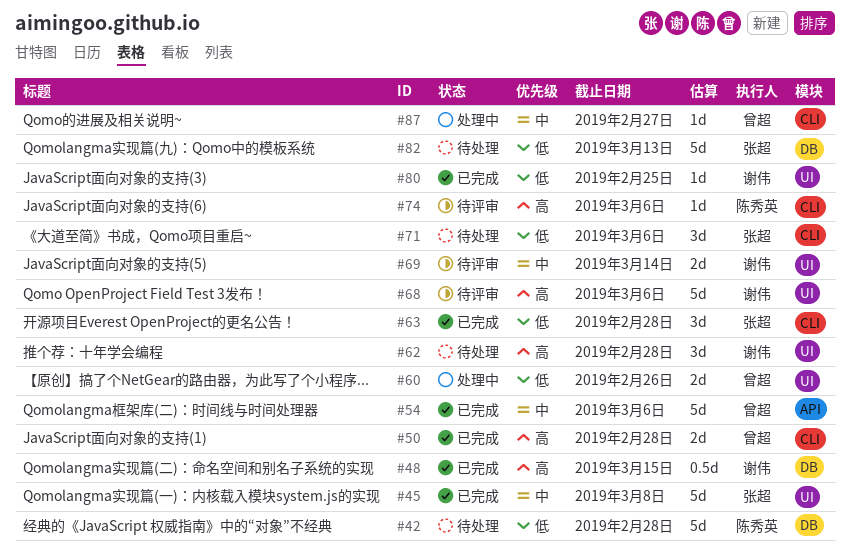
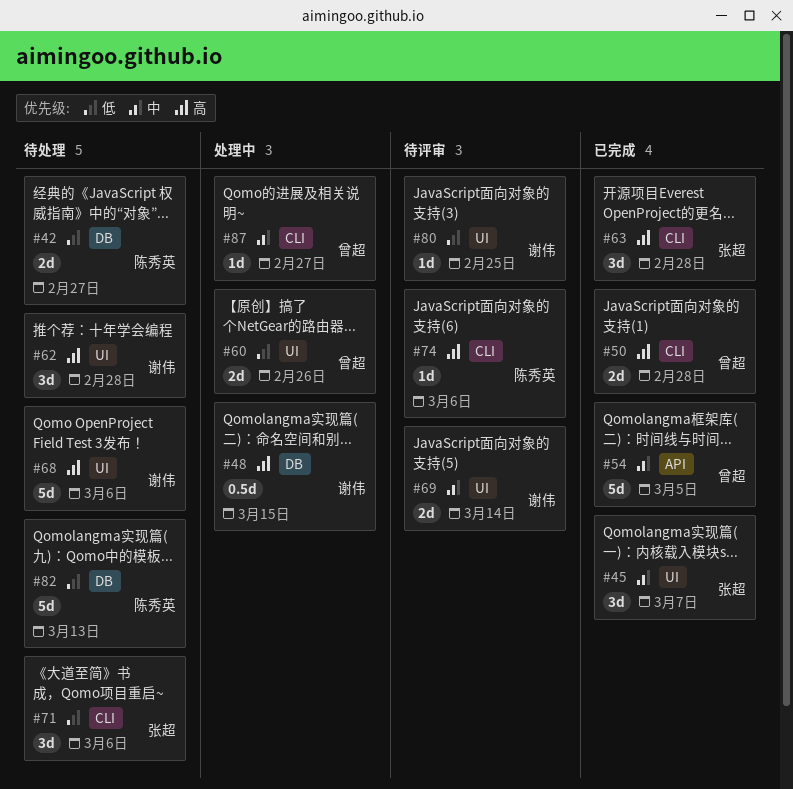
#42, estimate: 5d -> 2d
#42, due: Feb 28 -> Feb 27
#45, estimate: 5d -> 3d
#45, due: Mar 8 -> Mar 7
#48, status: 已完成 -> 处理中
#54, due: Mar 6 -> Mar 5
#63, priority: 低 -> 高
#68, status: 待评审 -> 待处理
#80, status: 已完成 -> 待评审
#82, owner: 张超 -> 陈秀英

